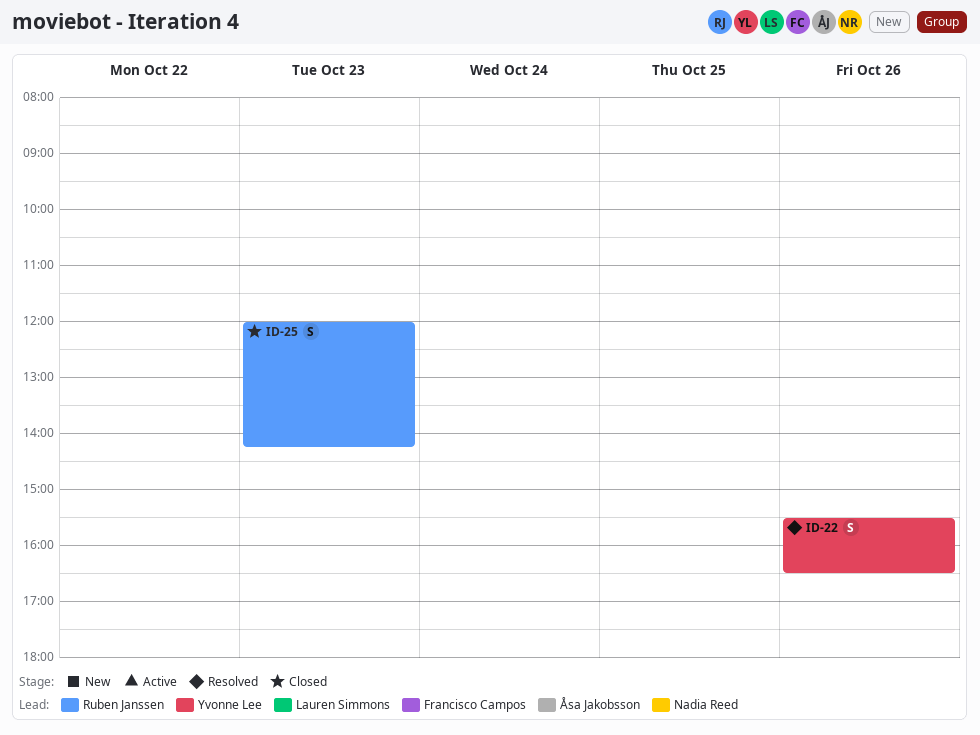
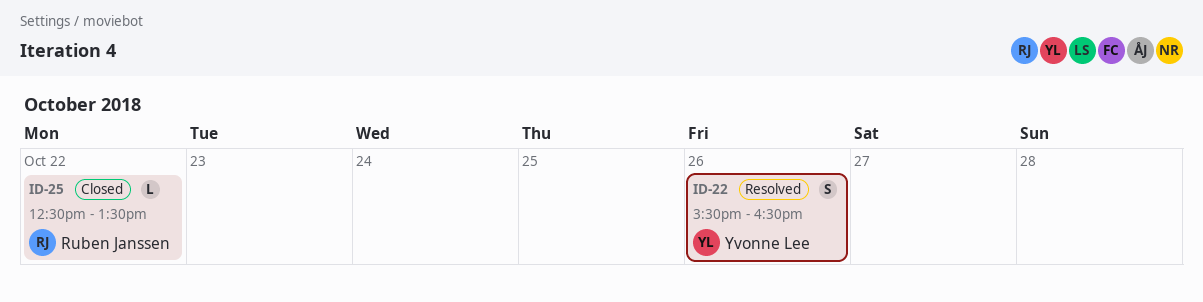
ID-25, estimate: S -> L
ID-25, day: Oct 23 -> Oct 22
ID-25, begins: 12:00 -> 12:30
ID-25, ends: 14:15 -> 13:30

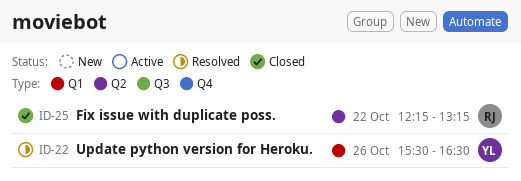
ID-25, begins: 12:30 -> 12:15
ID-25, ends: 13:30 -> 13:15

